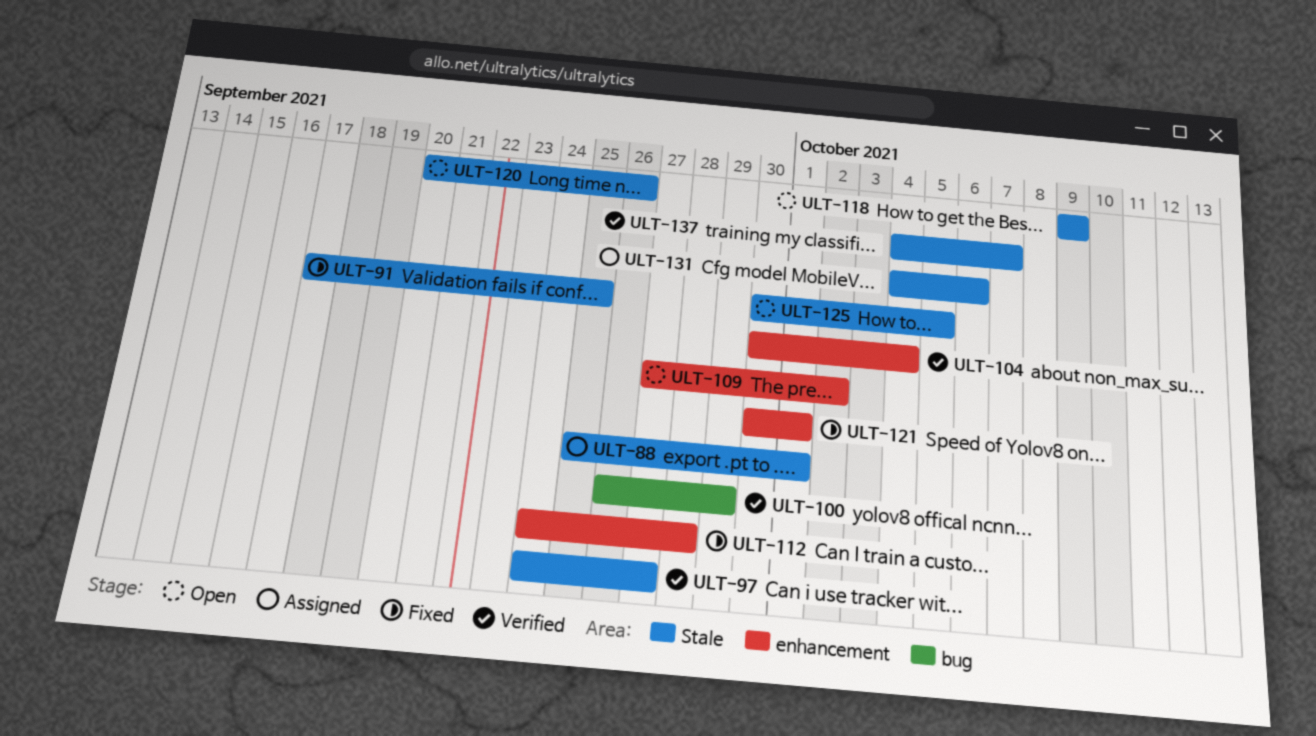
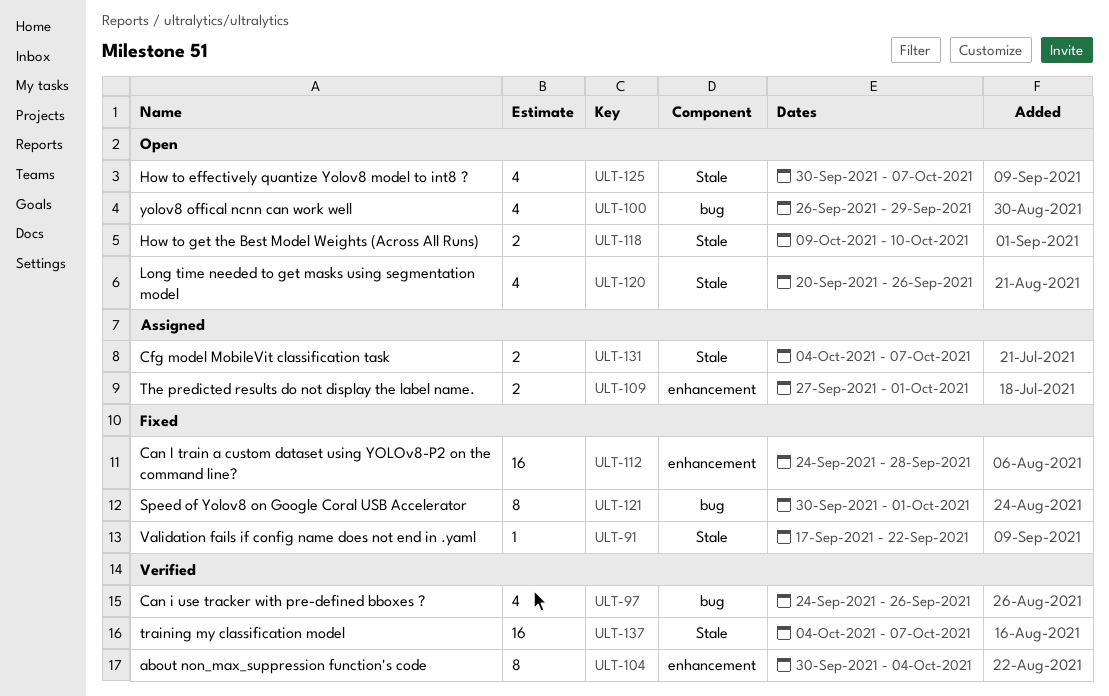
ULT-88: present -> none
ULT-91, due: Sep 25 -> Sep 22
ULT-97, label: Stale -> bug
ULT-97, due: Sep 27 -> Sep 26
ULT-100, status: Verified -> Open
ULT-109, status: Open -> Assigned
ULT-109, due: Oct 2 -> Oct 1
ULT-118, due: Oct 9 -> Oct 10
ULT-121, label: enhancement -> bug
ULT-125, due: Oct 5 -> Oct 7
ULT-131, due: Oct 6 -> Oct 7

